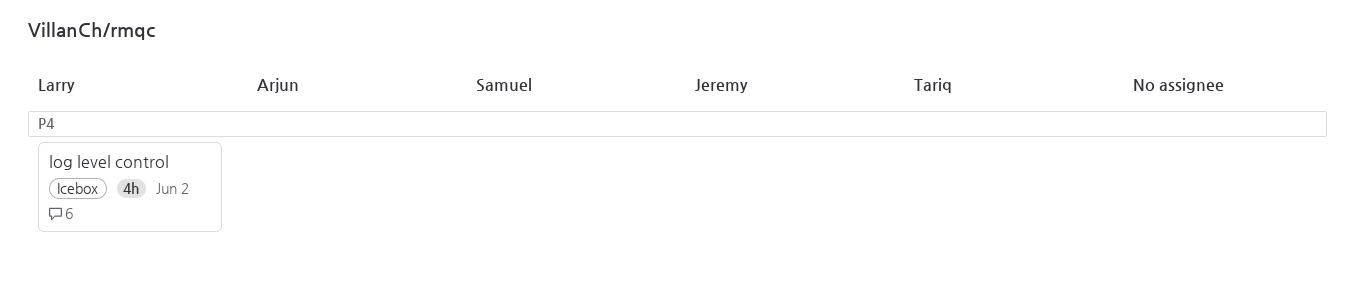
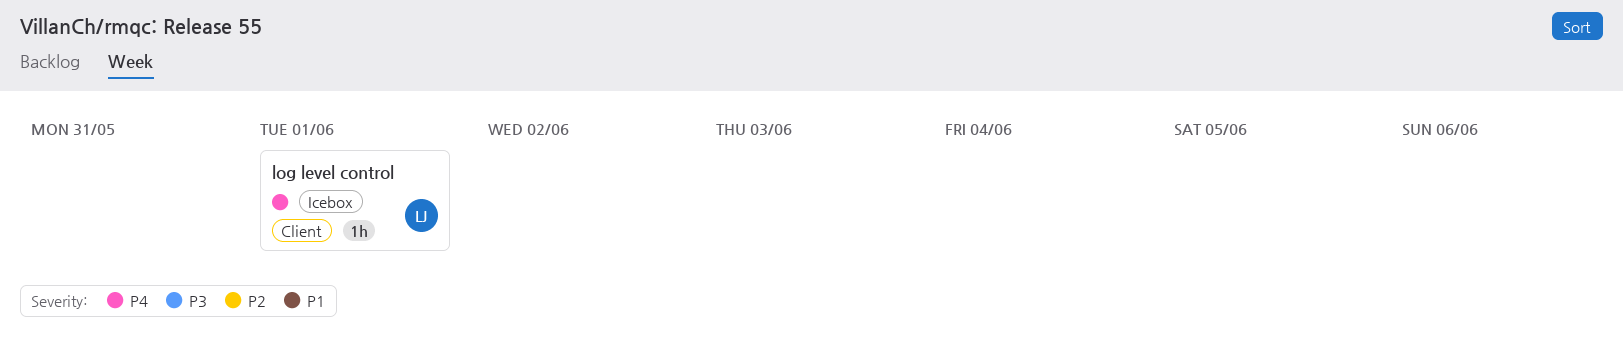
log level control, estimate: 4h -> 1h
log level control, due: Jun 2 -> Jun 1

